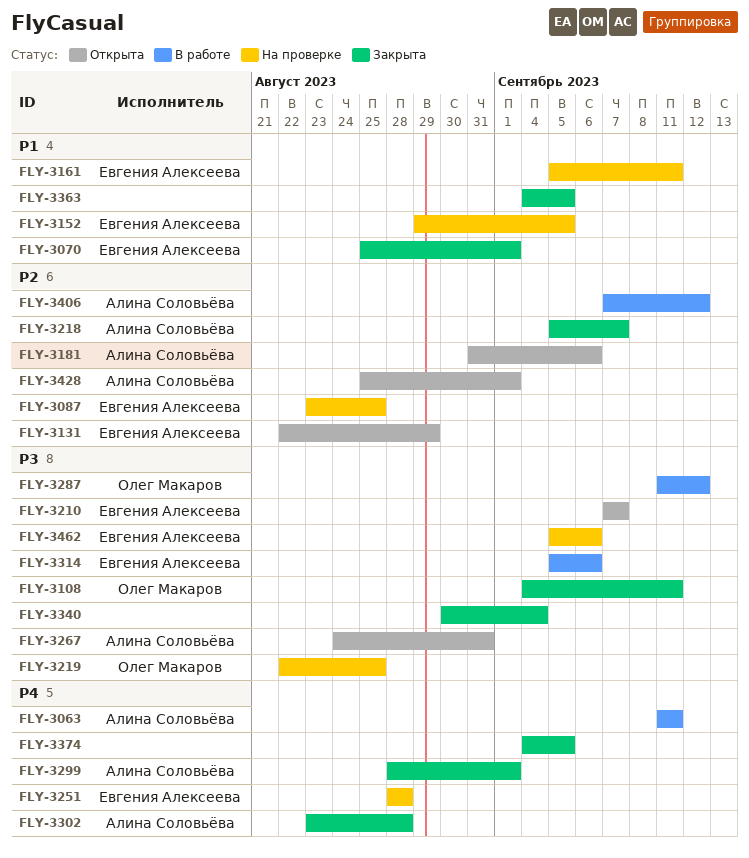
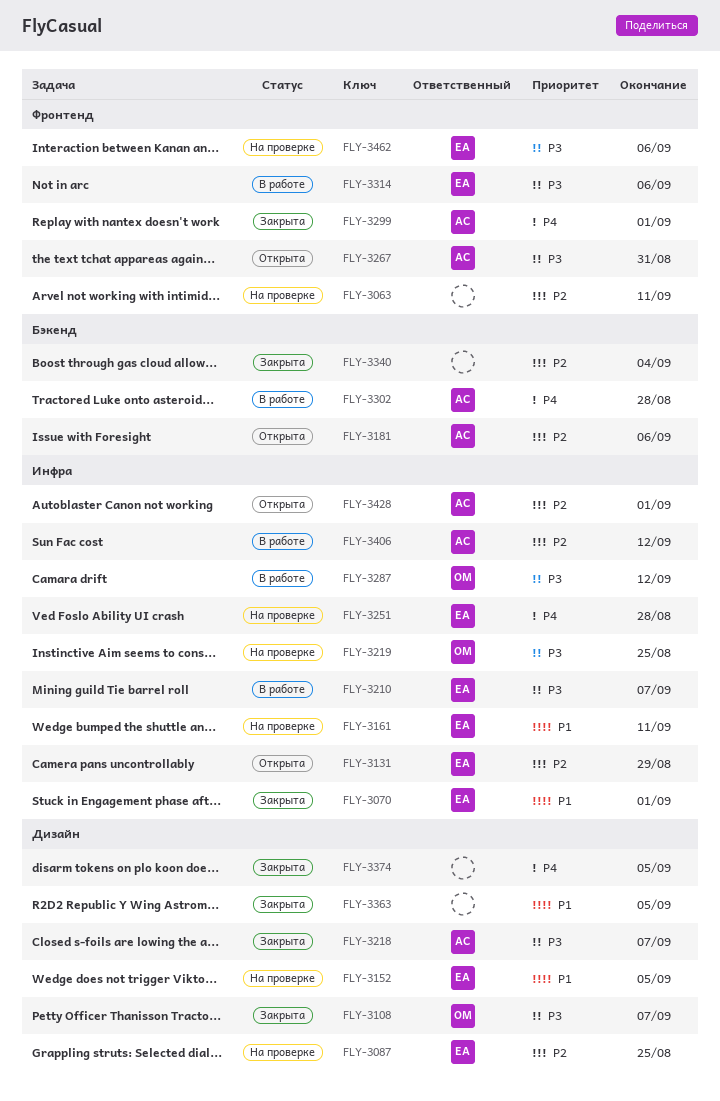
FLY-3063, status: В работе -> На проверке
FLY-3063, owner: Алина Соловьёва -> none
FLY-3063, priority: P4 -> P2
FLY-3108, due: Sep 11 -> Sep 7
FLY-3210, status: Открыта -> В работе
FLY-3218, priority: P2 -> P3
FLY-3302, status: Закрыта -> В работе
FLY-3340, priority: P3 -> P2

